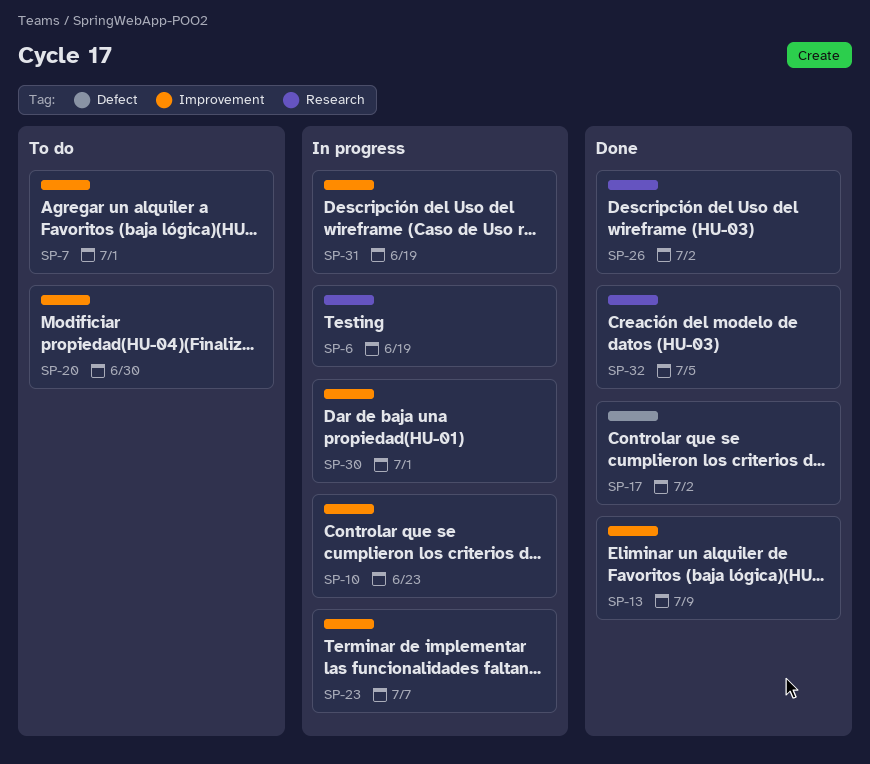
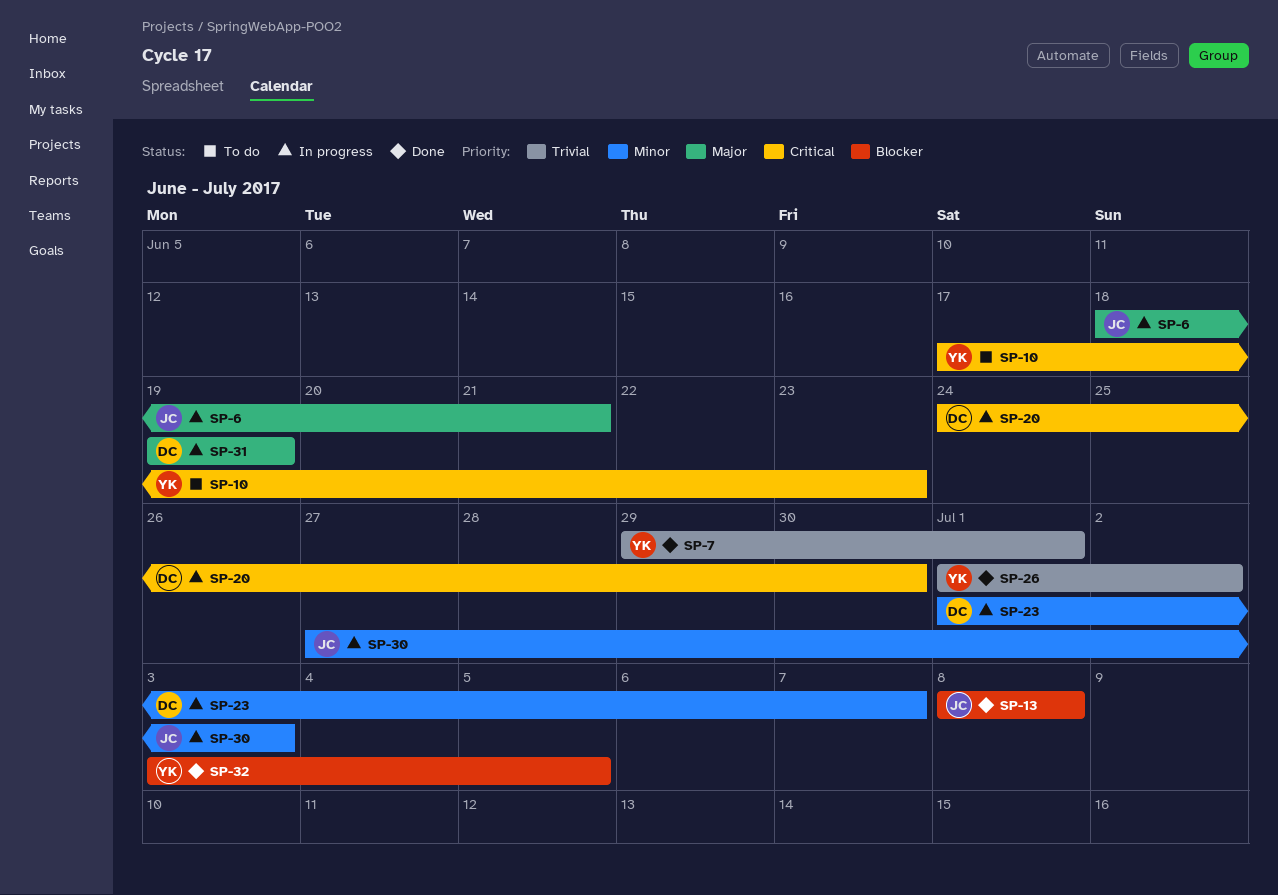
SP-6, due: Jun 19 -> Jun 21
SP-7, status: To do -> Done
SP-10, status: In progress -> To do
SP-13, due: Jul 9 -> Jul 8
SP-17: present -> none
SP-20, status: To do -> In progress
SP-30, due: Jul 1 -> Jul 3

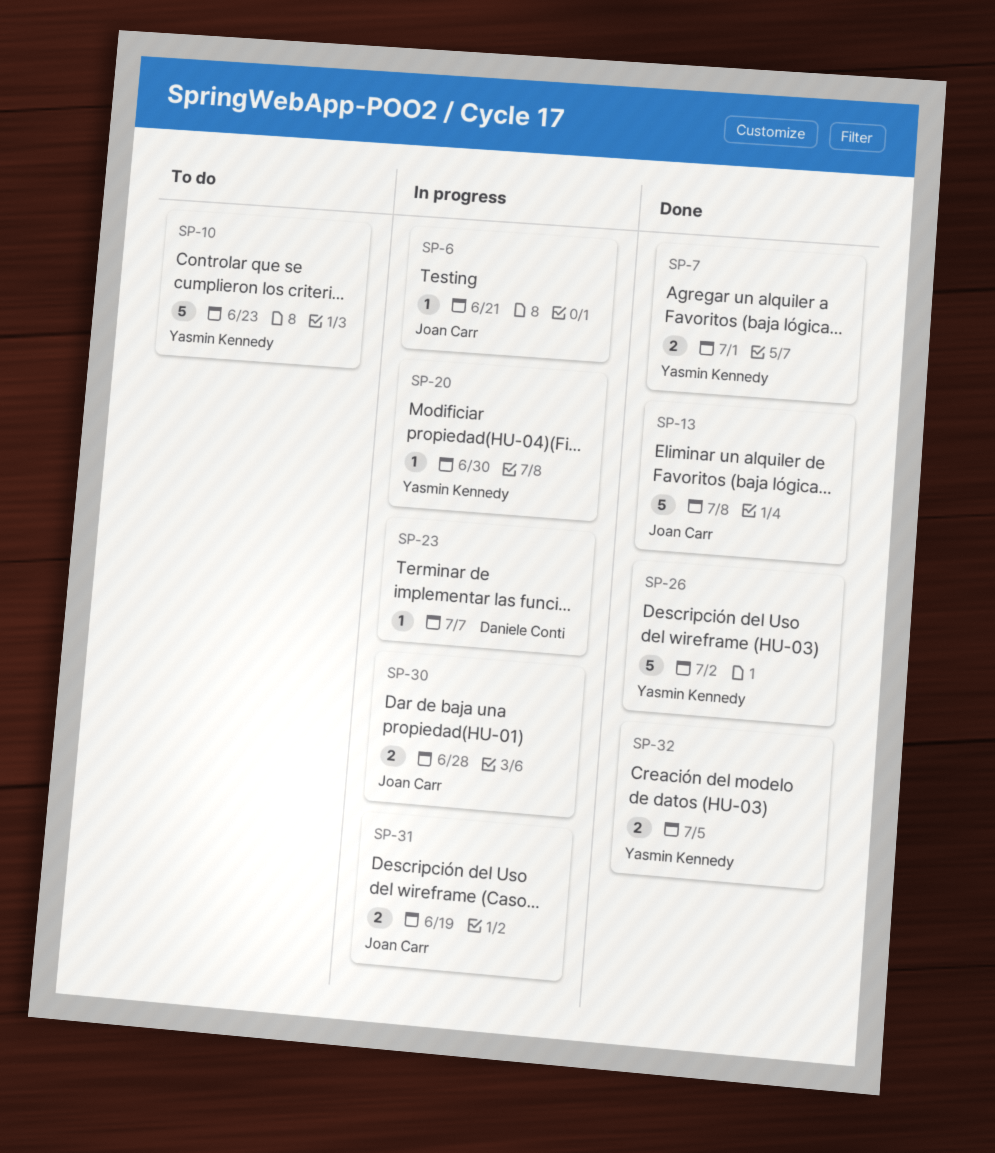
SP-20, owner: Daniele Conti -> Yasmin Kennedy
SP-30, due: Jul 3 -> Jun 28
SP-31, owner: Daniele Conti -> Joan Carr

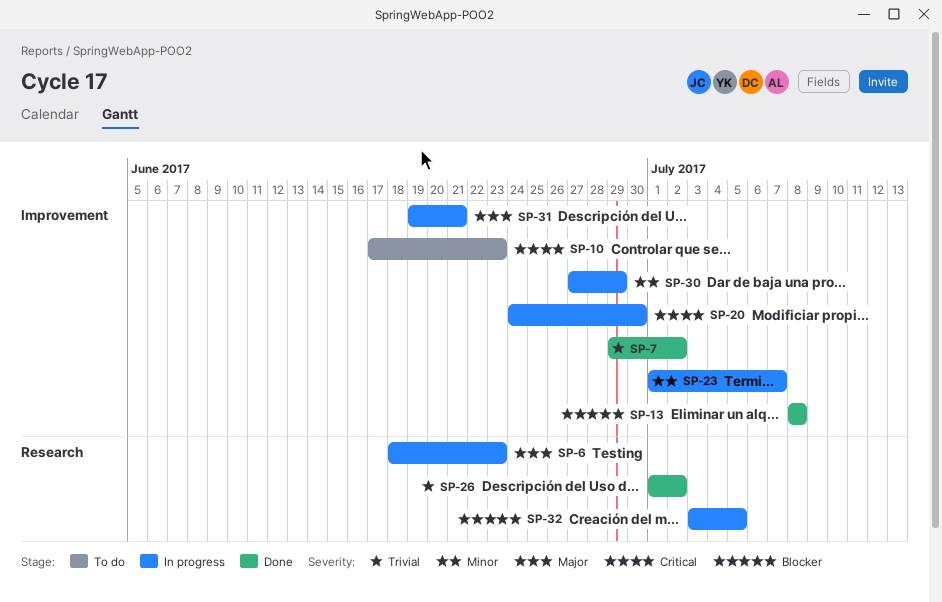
SP-6, due: Jun 21 -> Jun 23
SP-7, due: Jul 1 -> Jul 2
SP-30, due: Jun 28 -> Jun 29
SP-31, due: Jun 19 -> Jun 21
SP-32, status: Done -> In progress

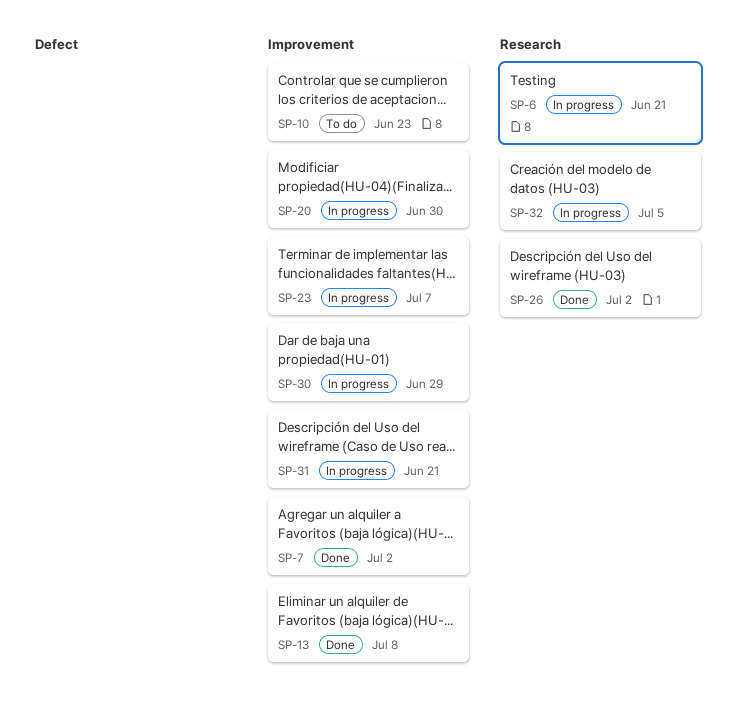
SP-6, due: Jun 23 -> Jun 21

